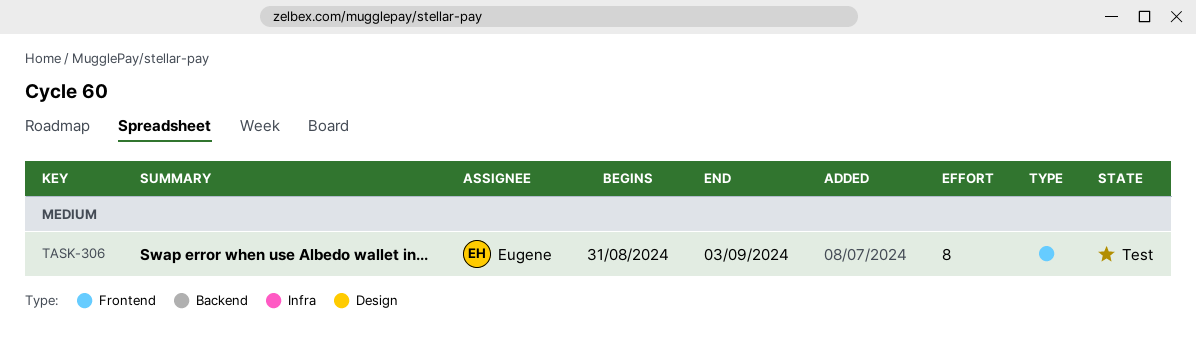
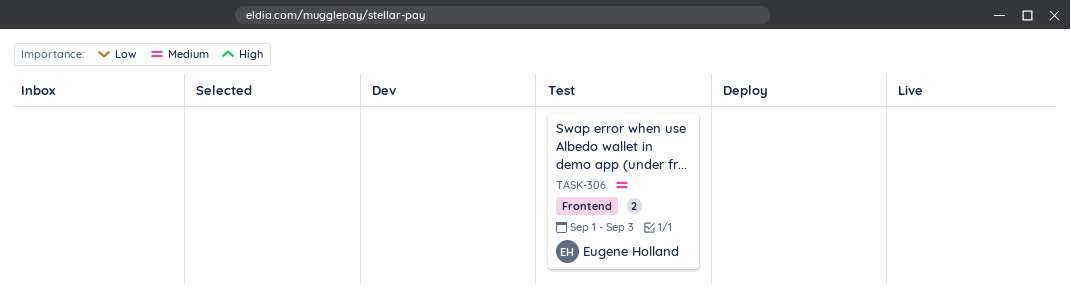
TASK-306, estimate: 8 -> 2
TASK-306, start: Aug 31 -> Sep 1

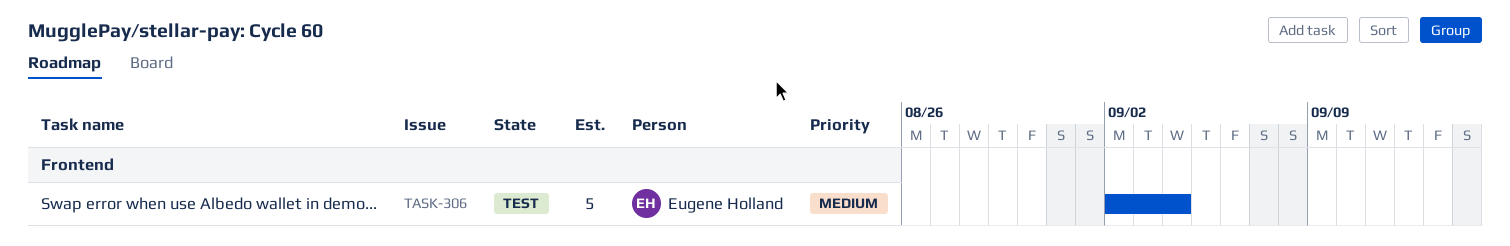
TASK-306, estimate: 2 -> 5
TASK-306, start: Sep 1 -> Sep 2
TASK-306, due: Sep 3 -> Sep 4

